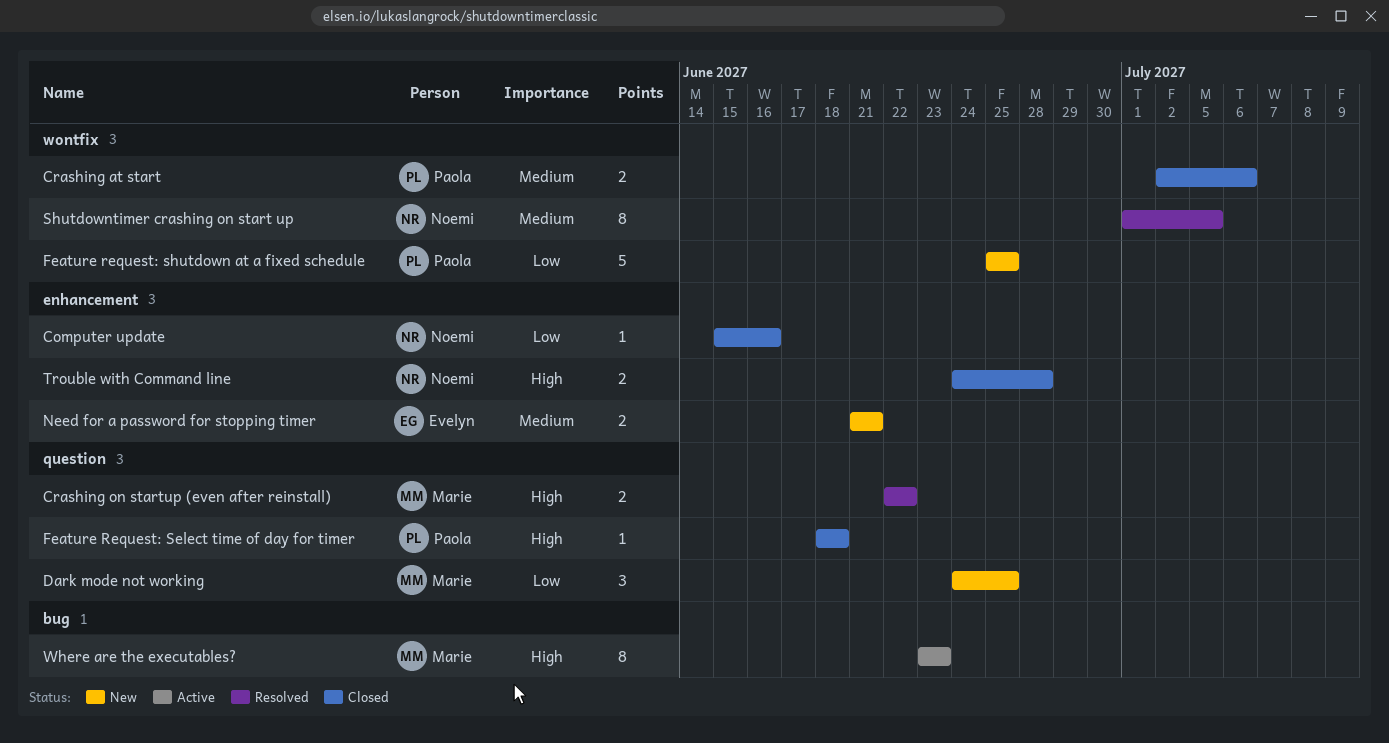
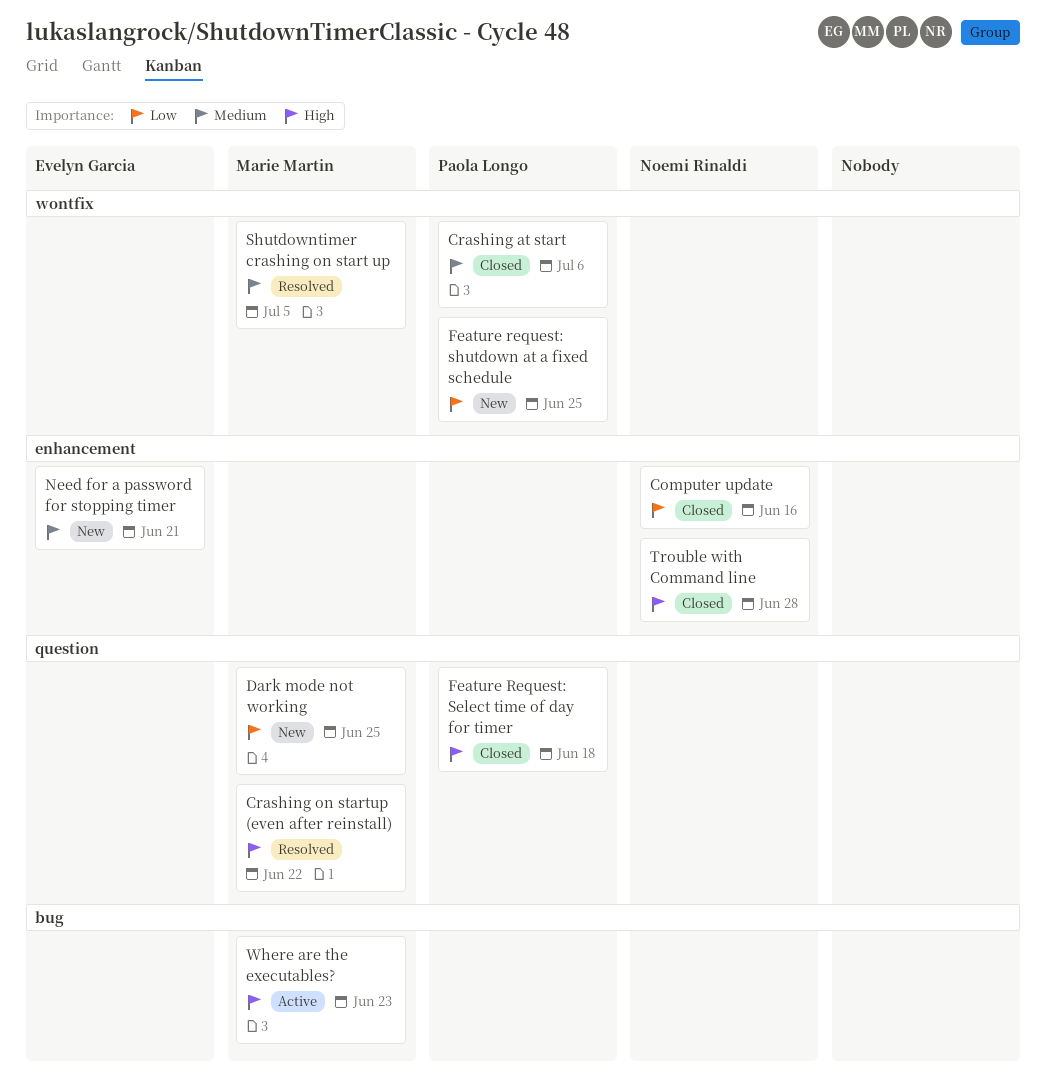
Shutdowntimer crashing on start up, owner: Noemi Rinaldi -> Marie Martin

